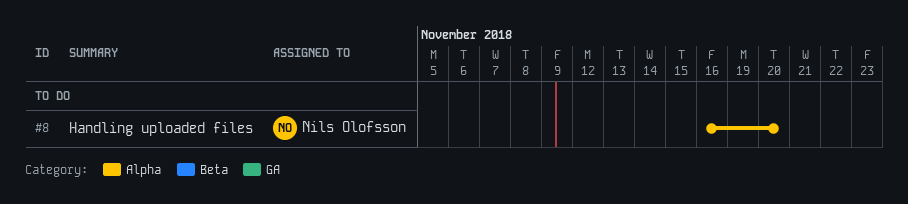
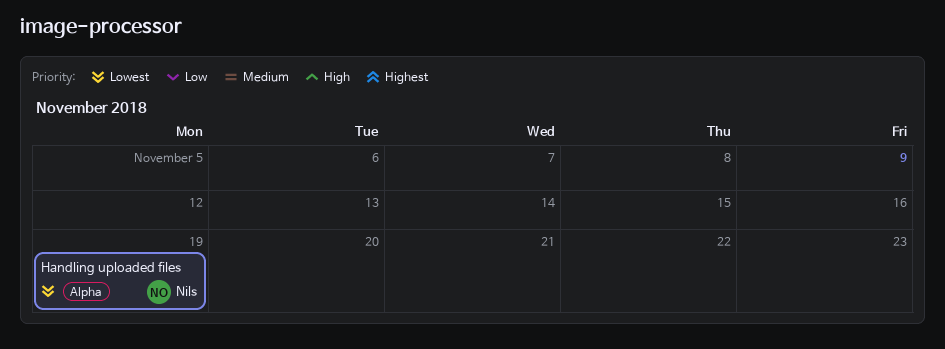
Handling uploaded files, due: Nov 20 -> Nov 19

